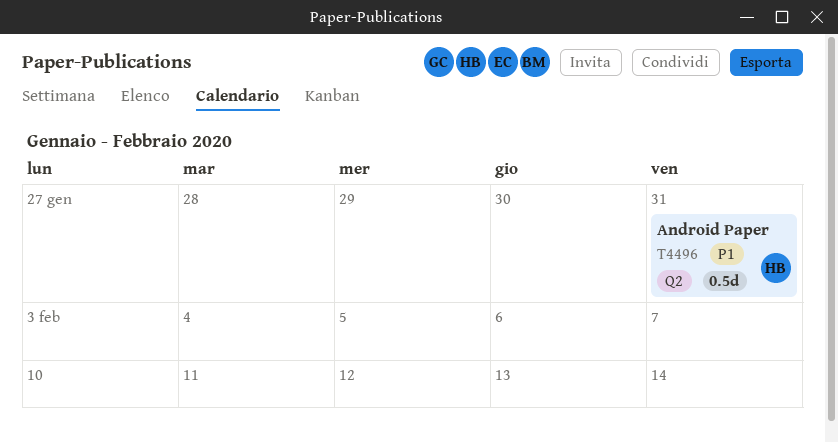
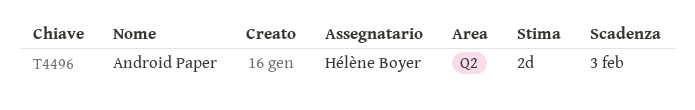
T4496, estimate: 0.5d -> 2d
T4496, due: Jan 31 -> Feb 3

